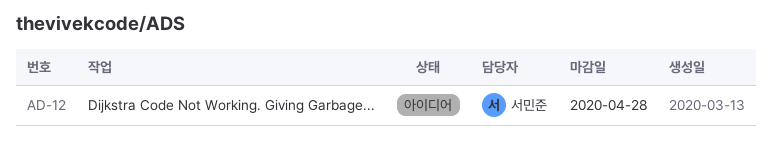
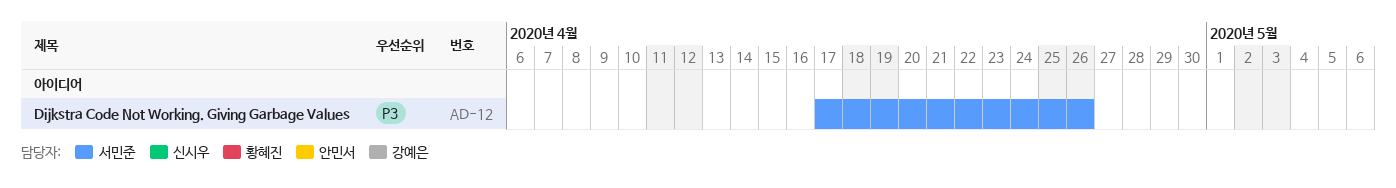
AD-12, due: Apr 28 -> Apr 26

